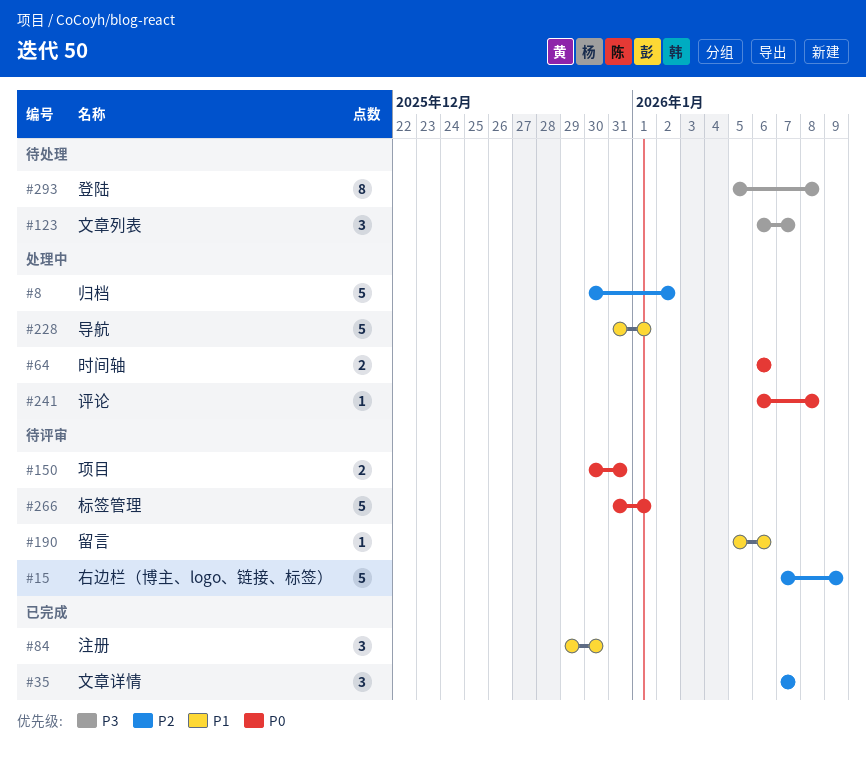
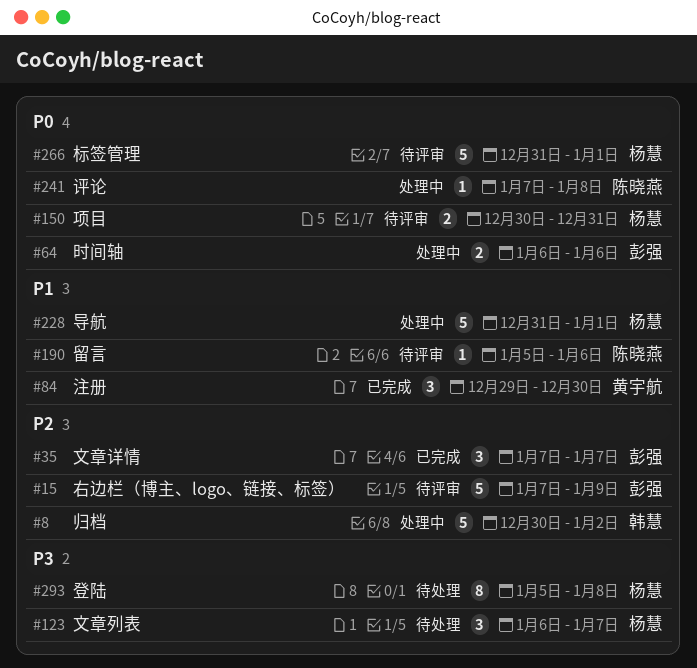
#241, start: Jan 6 -> Jan 7

